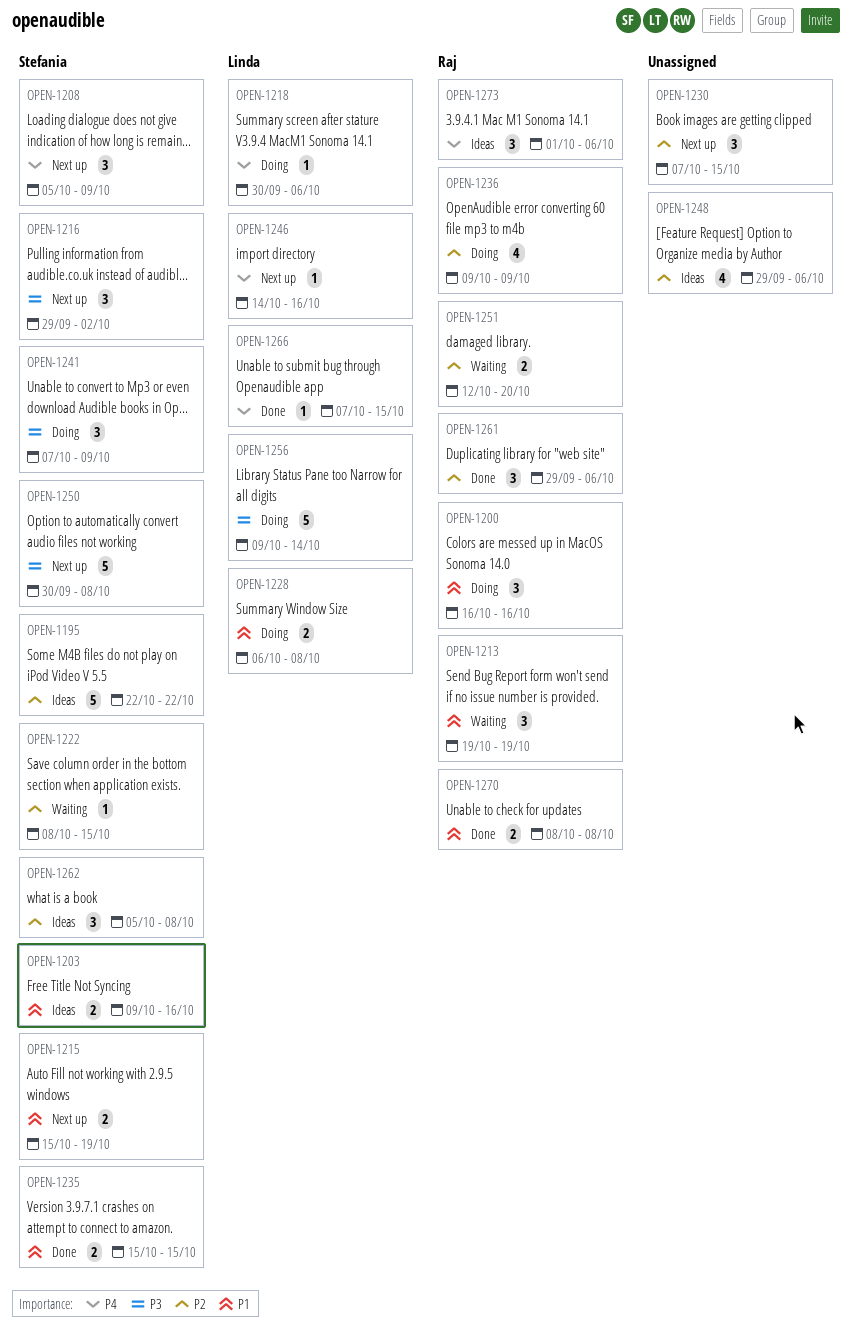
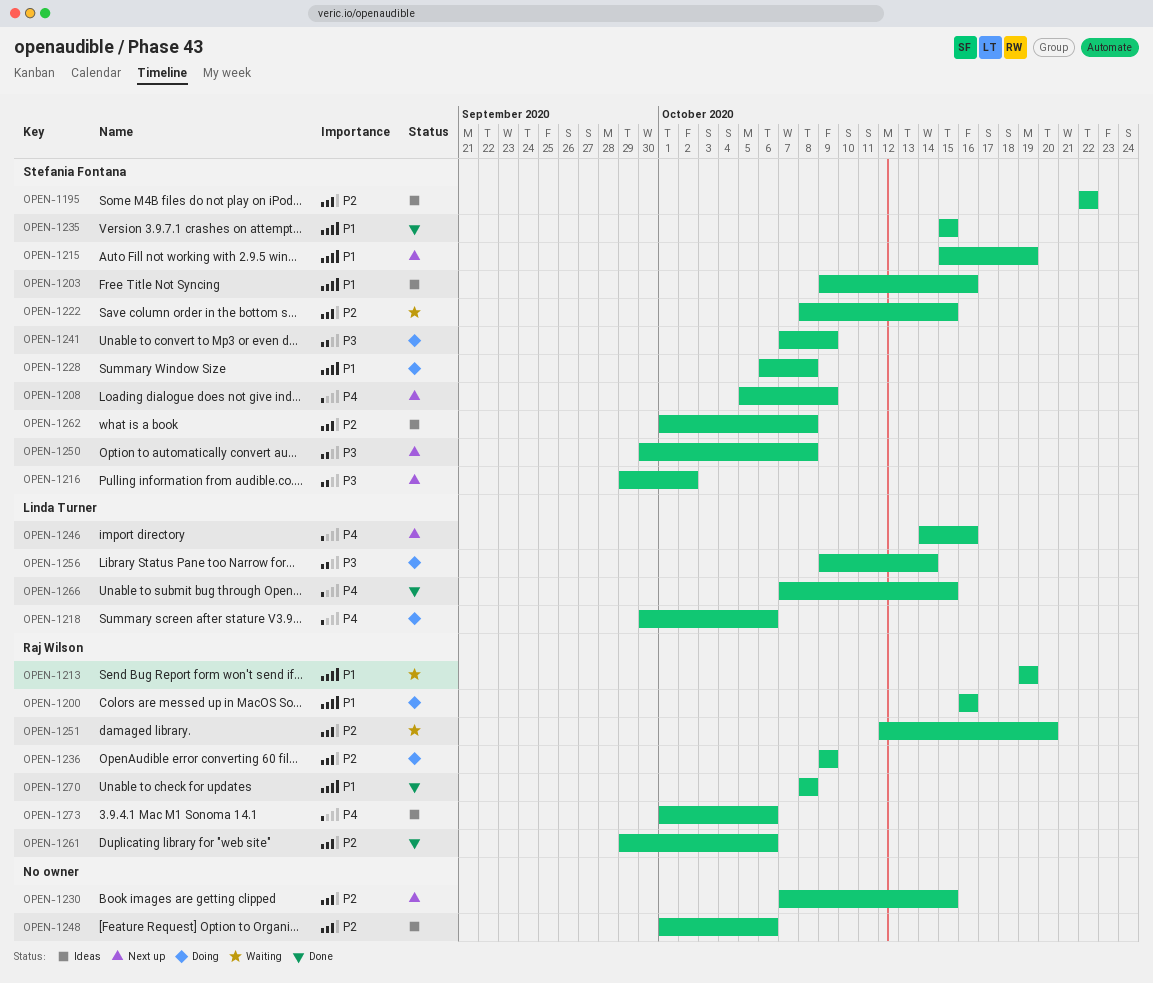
OPEN-1228, owner: Linda Turner -> Stefania Fontana
OPEN-1248, start: Sep 29 -> Oct 1
OPEN-1262, start: Oct 5 -> Oct 1

